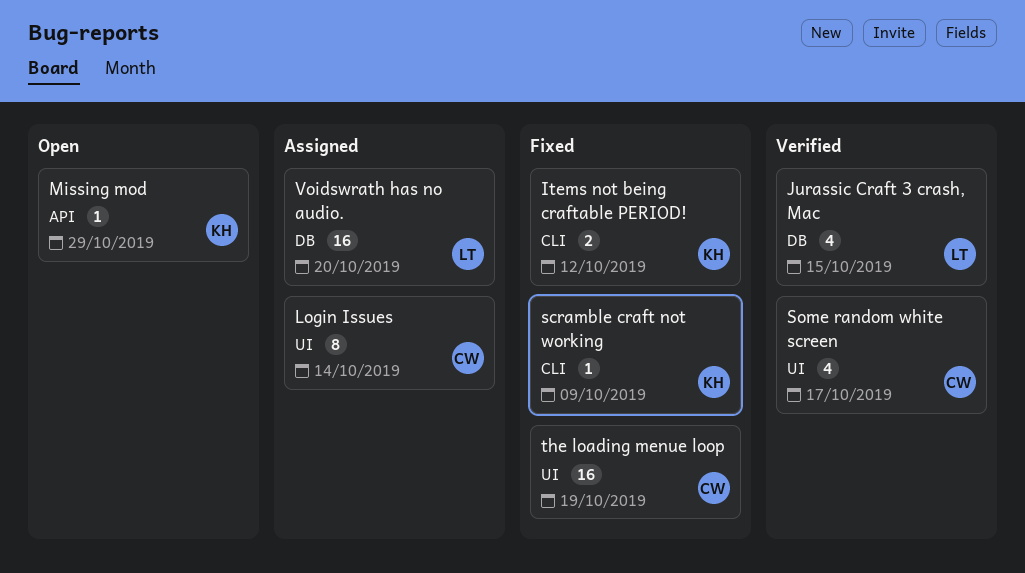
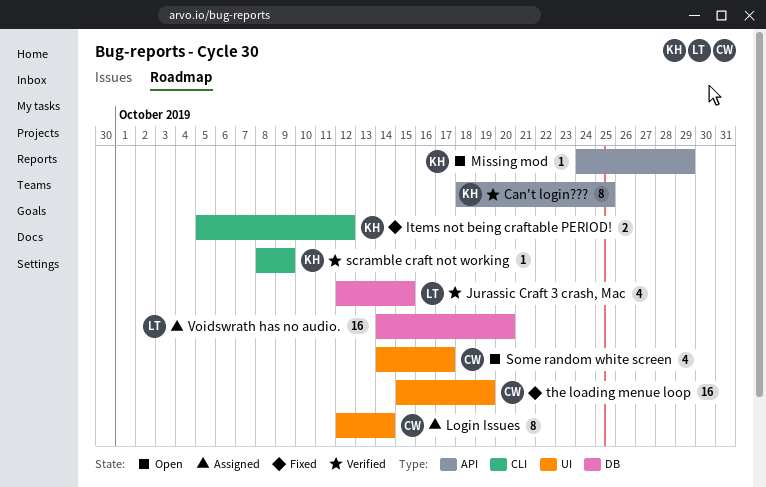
Can't login???: none -> present
scramble craft not working, status: Fixed -> Verified
Some random white screen, status: Verified -> Open

